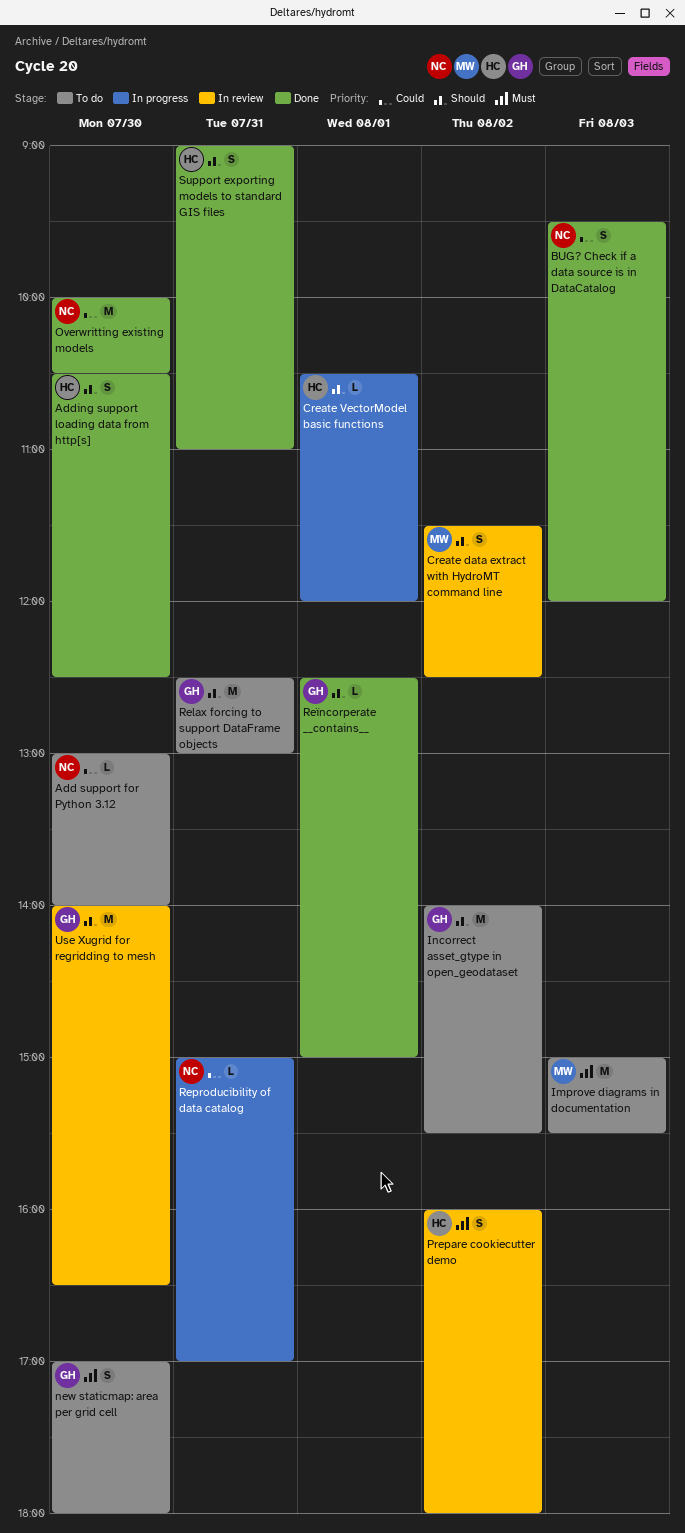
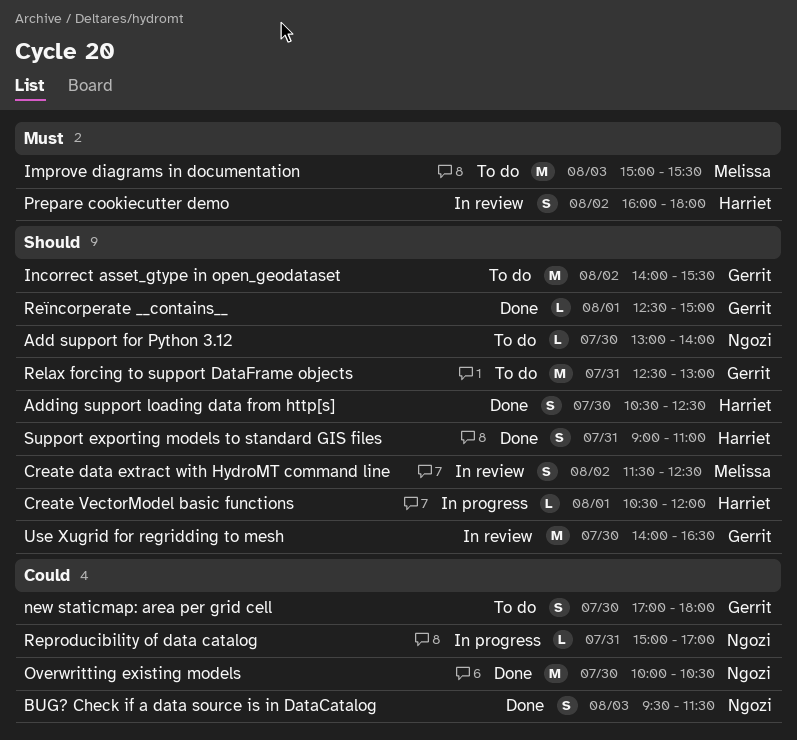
Add support for Python 3.12, priority: Could -> Should
BUG? Check if a data source is in DataCatalog, ends: 12:00 -> 11:30
new staticmap: area per grid cell, priority: Must -> Could

